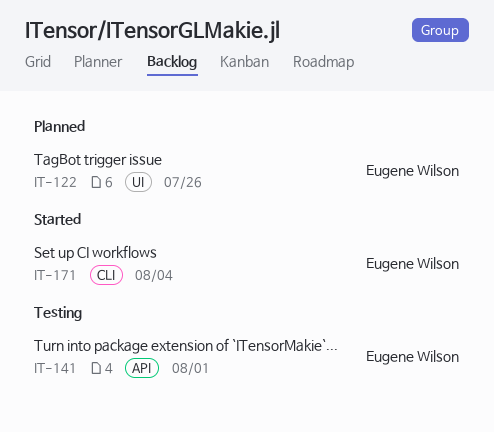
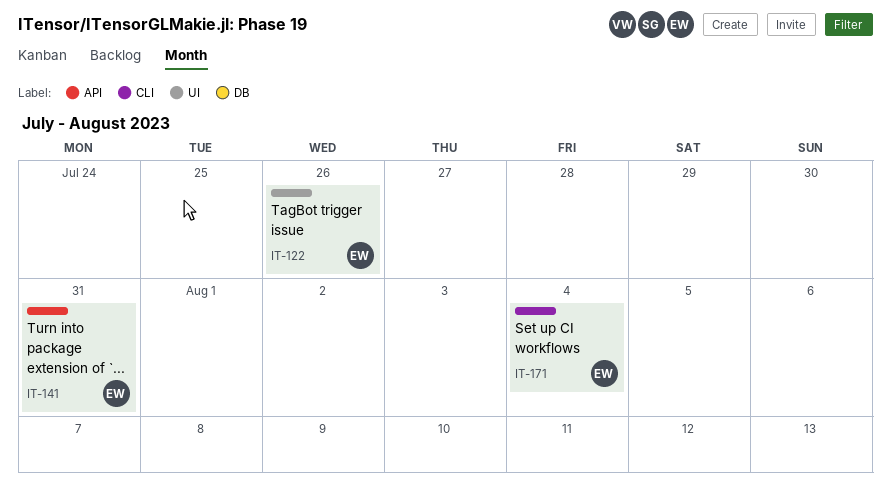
IT-141, due: Aug 1 -> Jul 31

